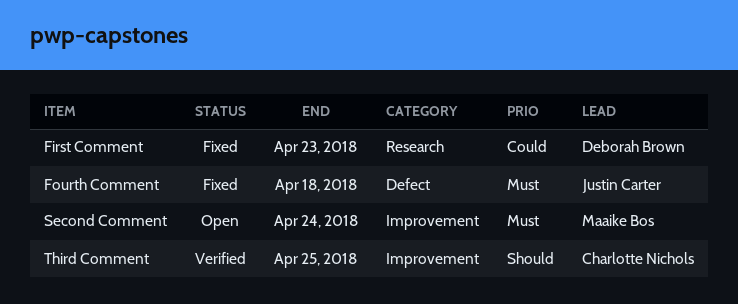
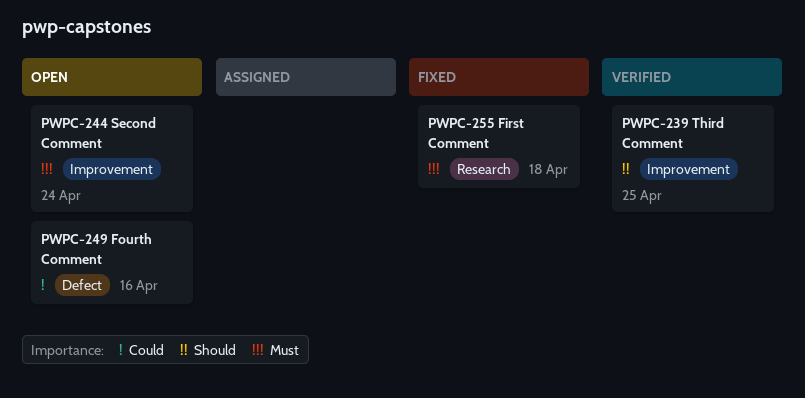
First Comment, priority: Could -> Must
First Comment, due: Apr 23 -> Apr 18
Fourth Comment, status: Fixed -> Open
Fourth Comment, priority: Must -> Could
Fourth Comment, due: Apr 18 -> Apr 16

